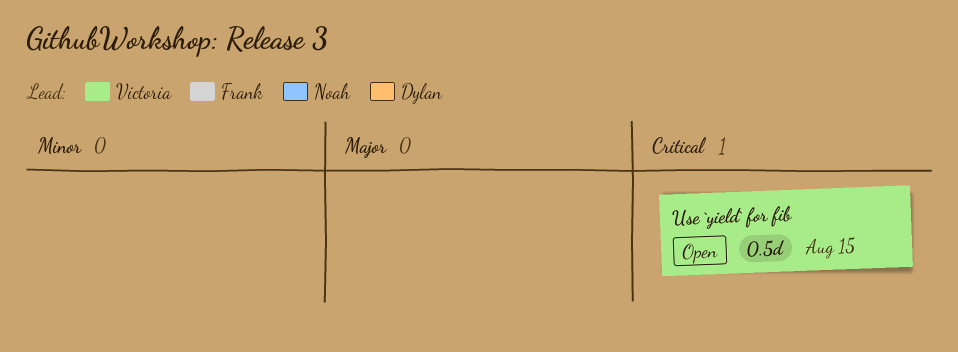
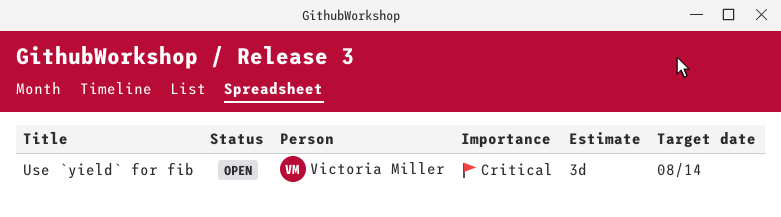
Use `yield` for fib, estimate: 0.5d -> 3d
Use `yield` for fib, due: Aug 15 -> Aug 14

